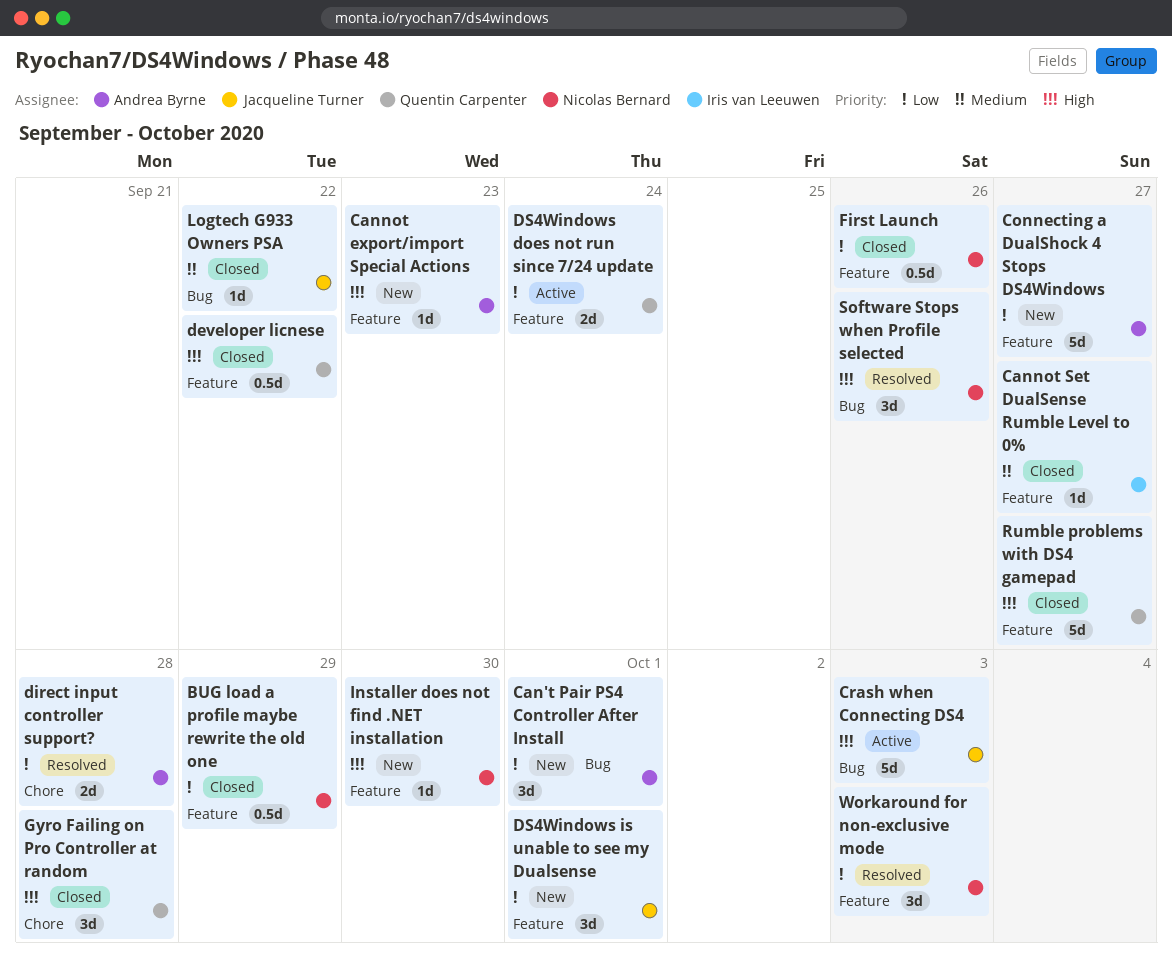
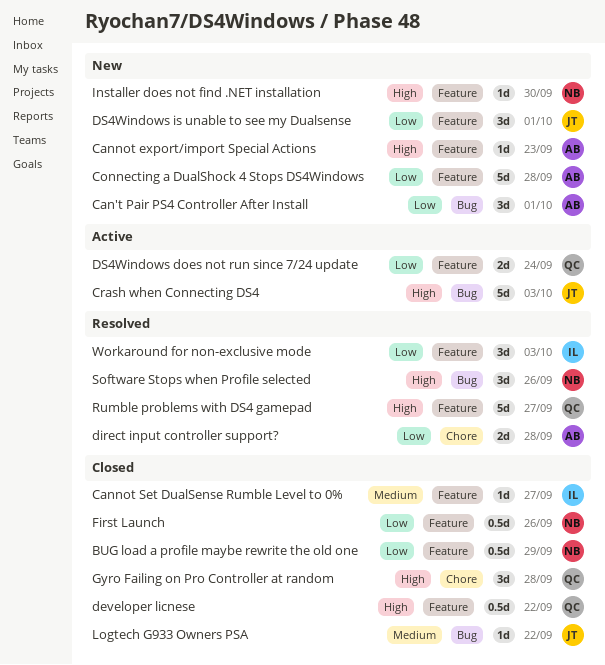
Connecting a DualShock 4 Stops DS4Windows, due: Sep 27 -> Sep 28
Rumble problems with DS4 gamepad, status: Closed -> Resolved
Workaround for non-exclusive mode, owner: Nicolas Bernard -> Iris van Leeuwen

